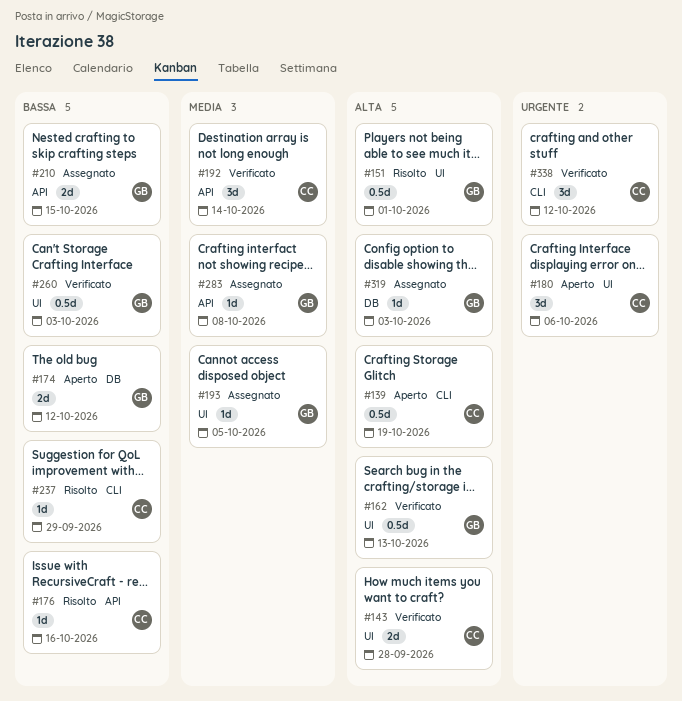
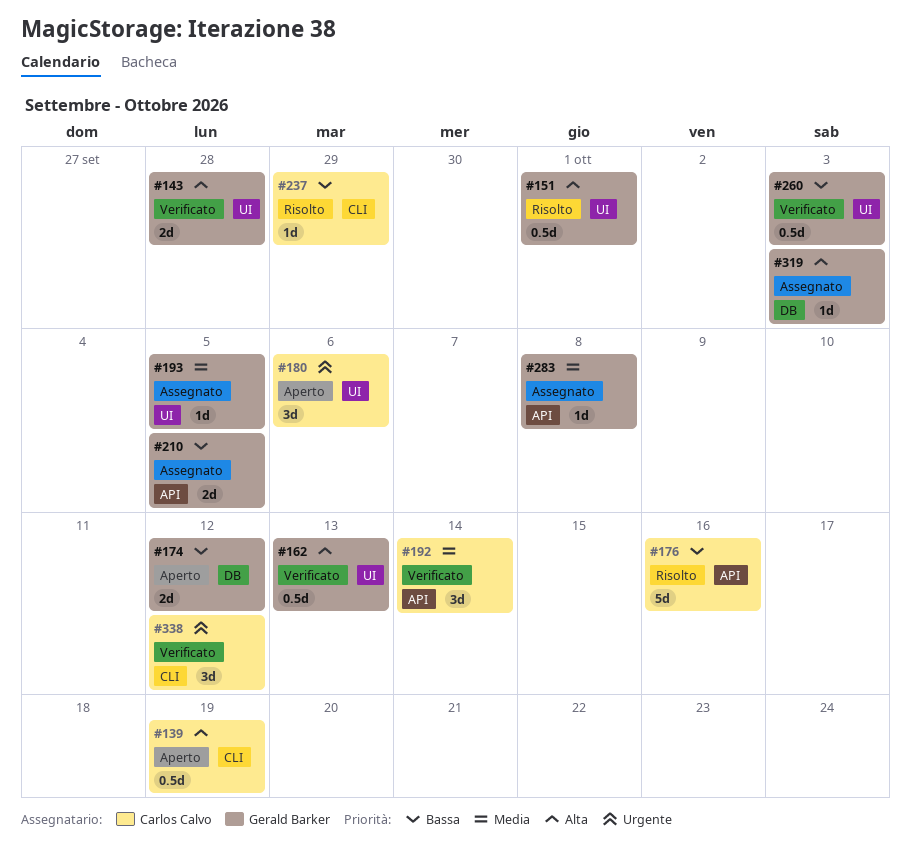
#143, owner: Carlos Calvo -> Gerald Barker
#176, estimate: 1d -> 5d
#210, due: Oct 15 -> Oct 5

